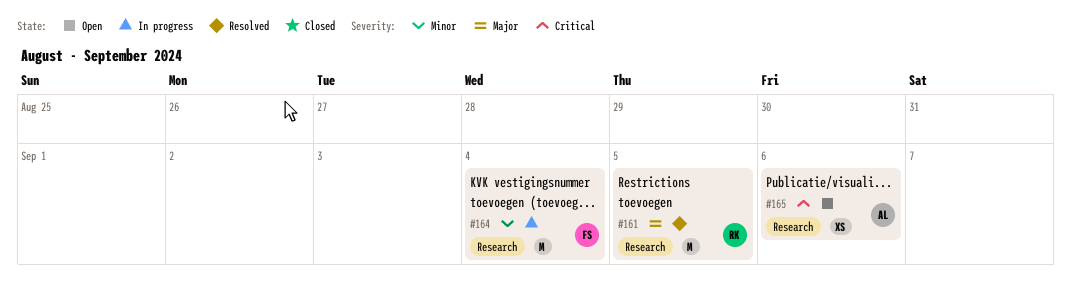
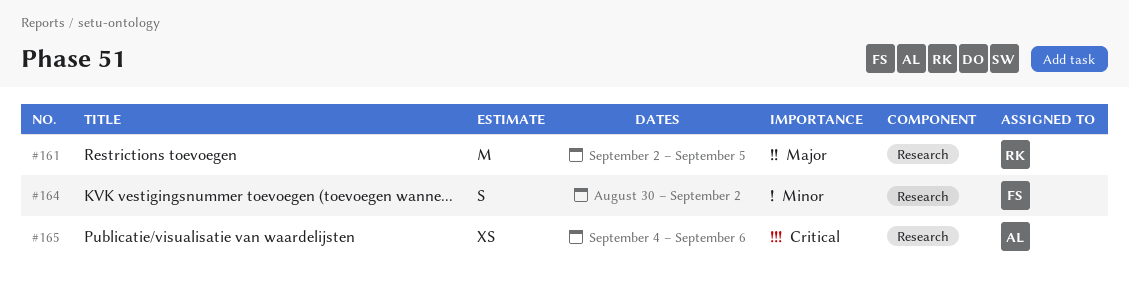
#164, estimate: M -> S
#164, due: Sep 4 -> Sep 2

